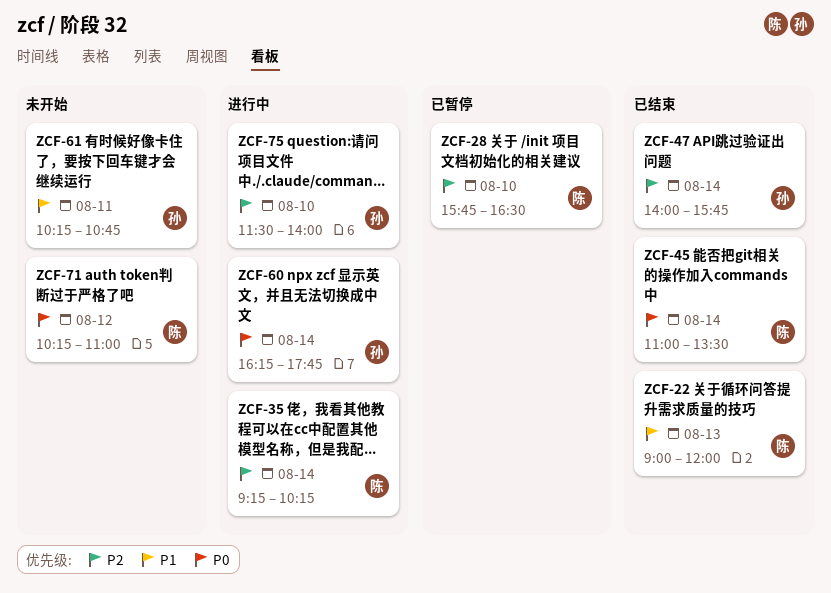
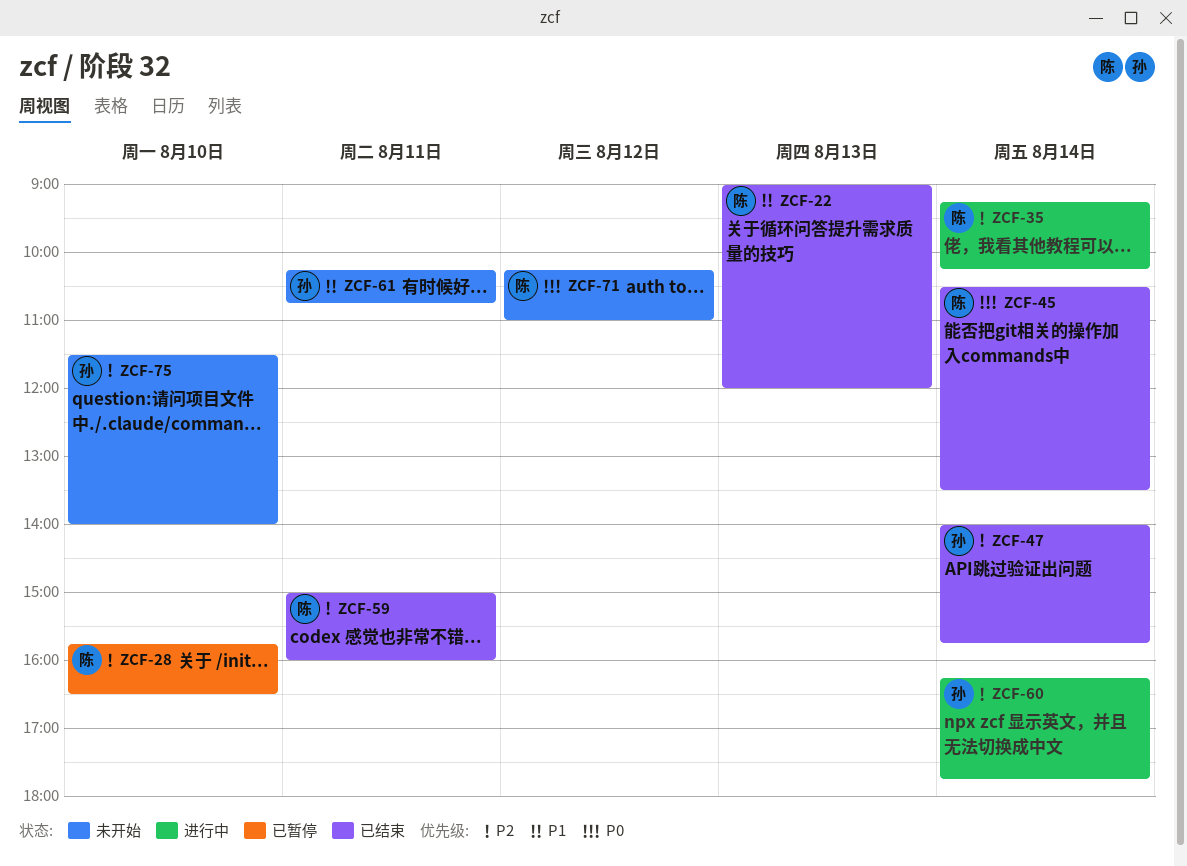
ZCF-45, begins: 11:00 -> 10:30
ZCF-59: none -> present
ZCF-60, priority: P0 -> P2
ZCF-75, status: 进行中 -> 未开始

